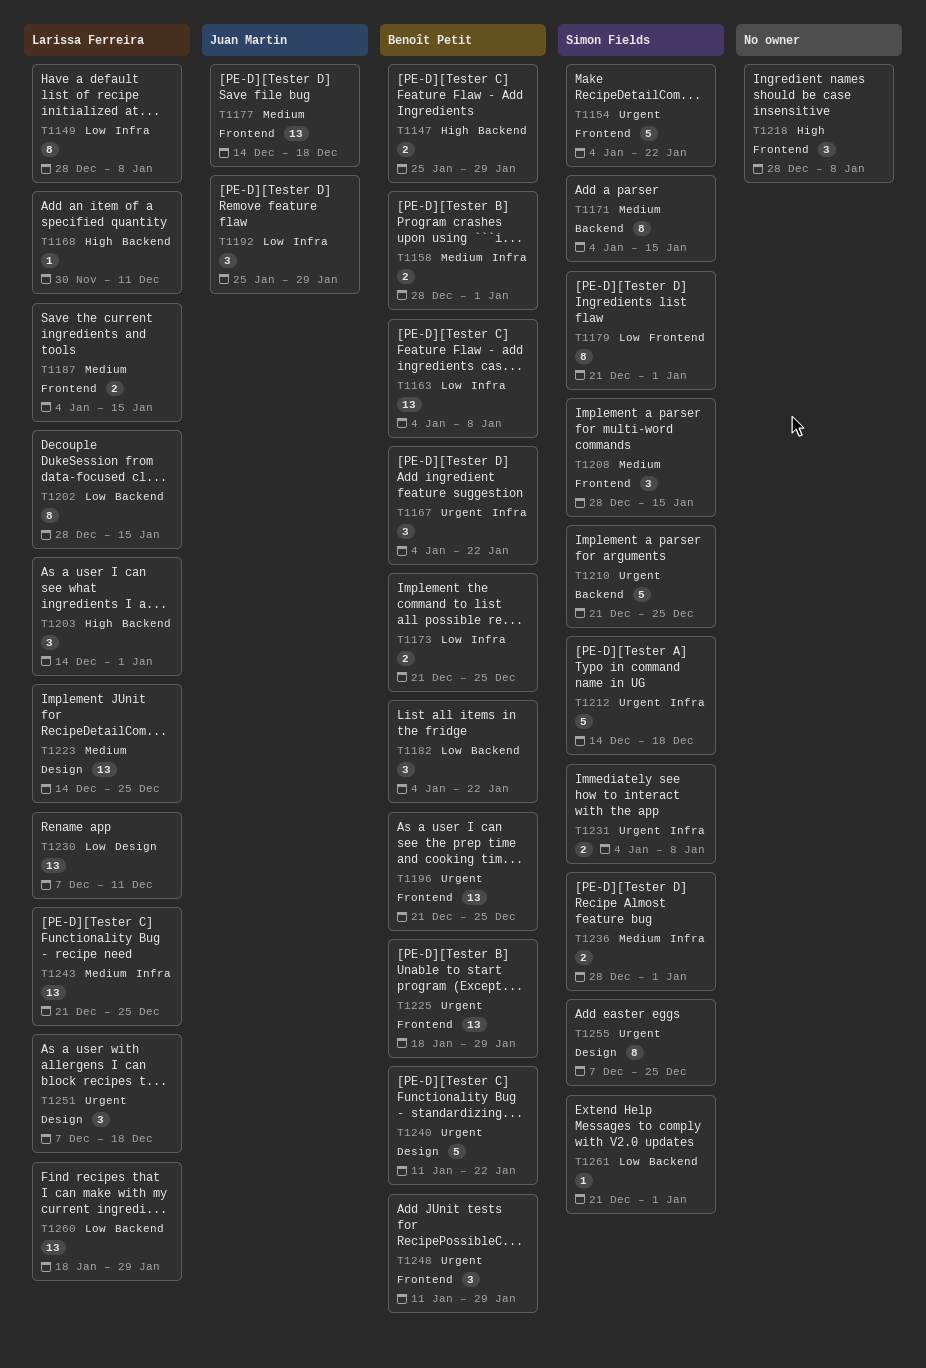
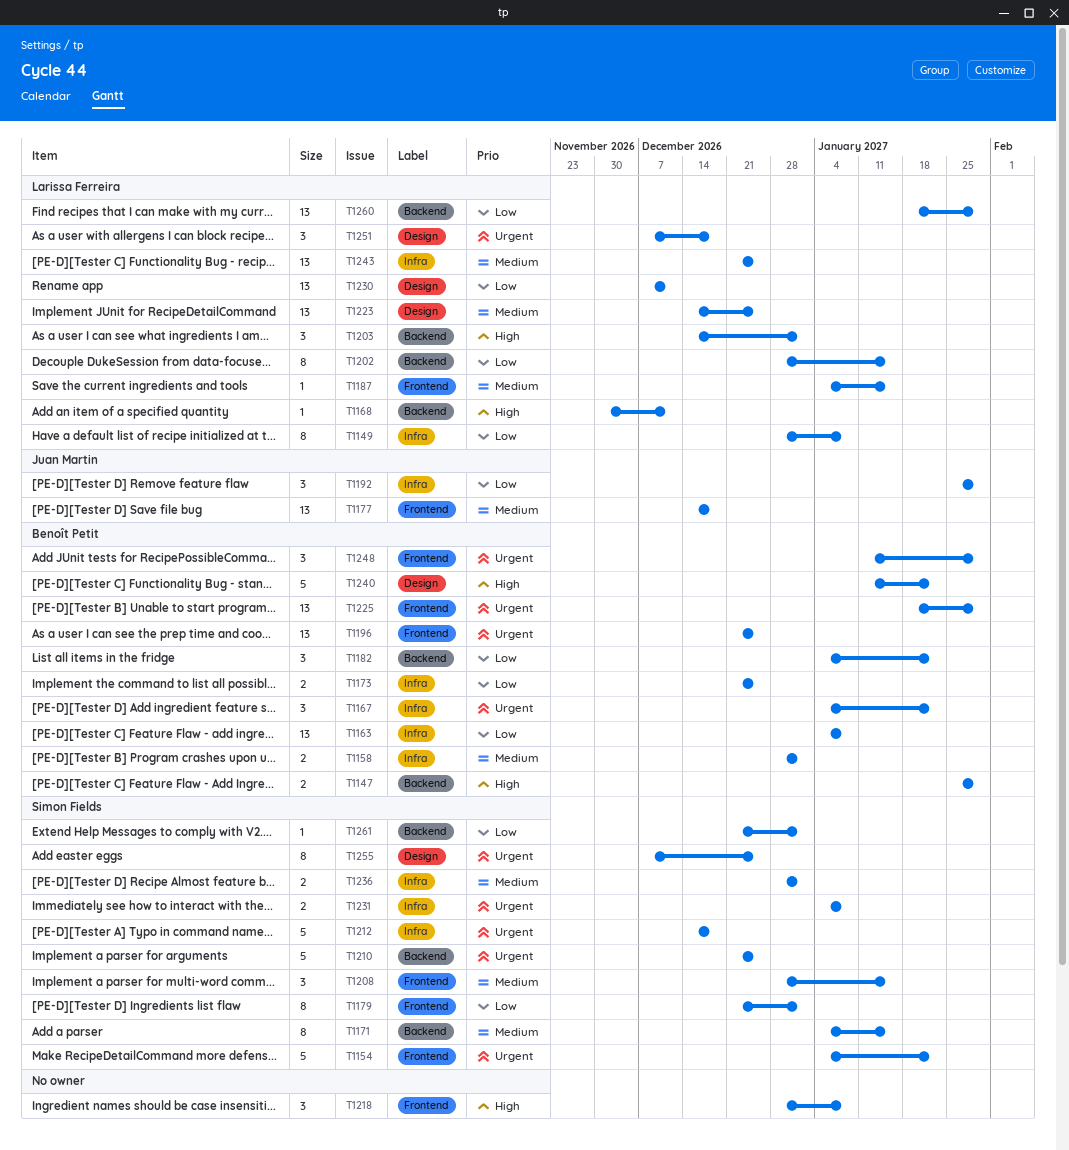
T1187, estimate: 2 -> 1
T1240, priority: Urgent -> High

